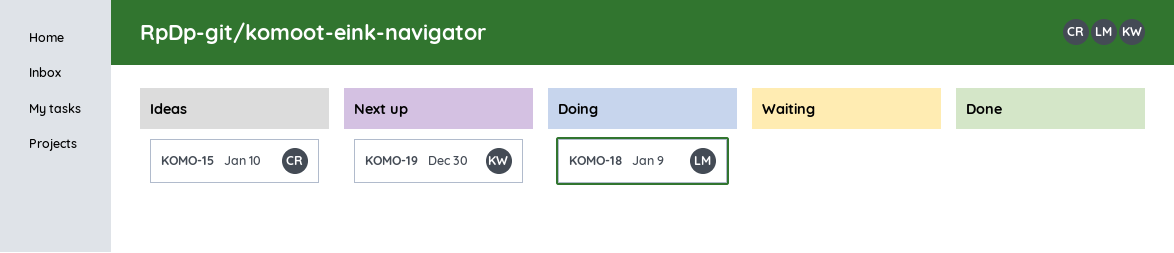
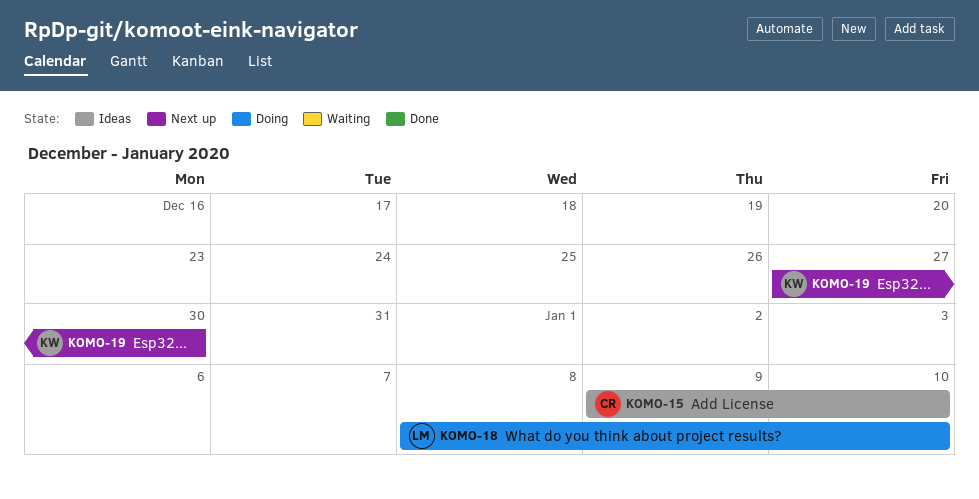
KOMO-18, due: Jan 9 -> Jan 10

